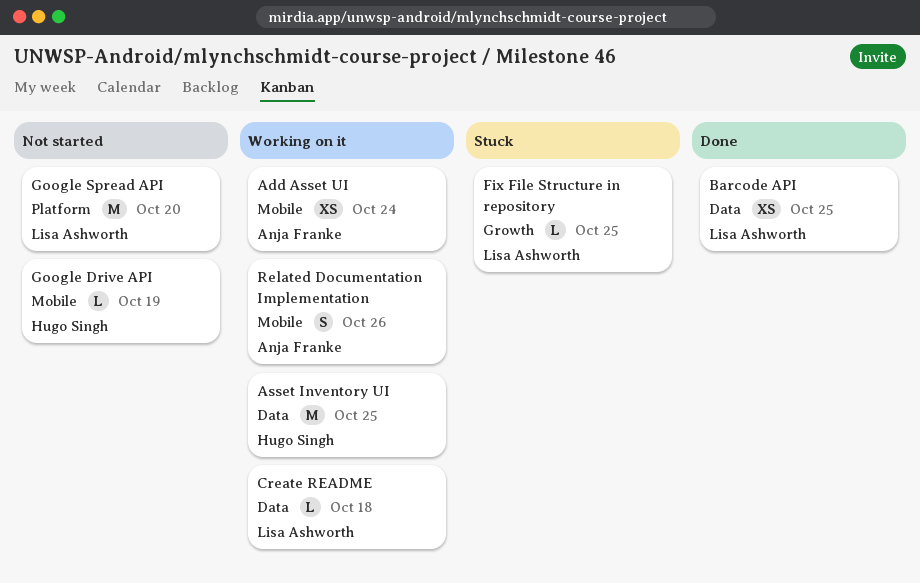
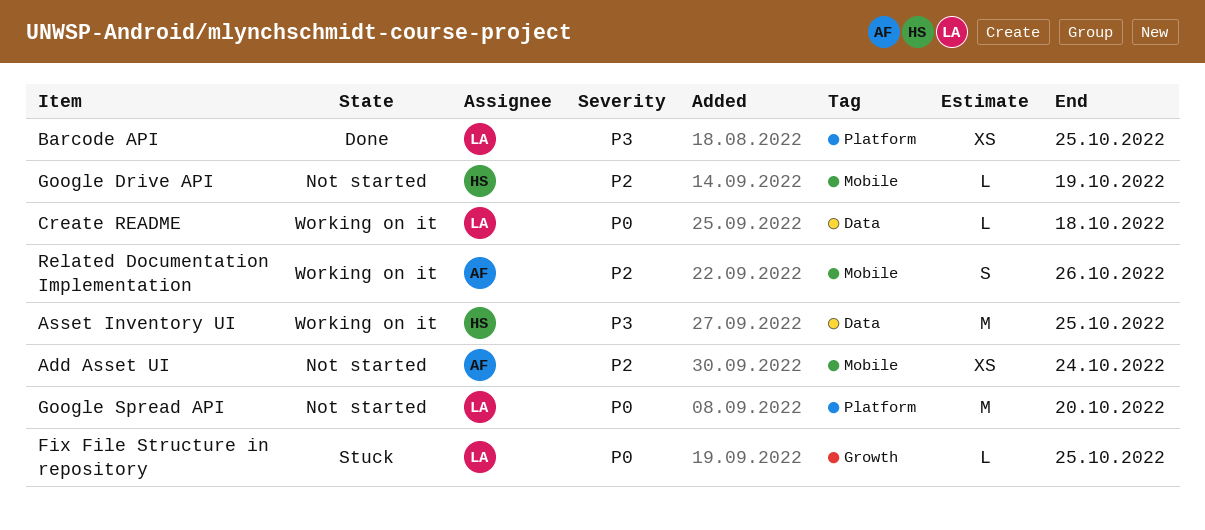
Add Asset UI, status: Working on it -> Not started
Barcode API, label: Data -> Platform

